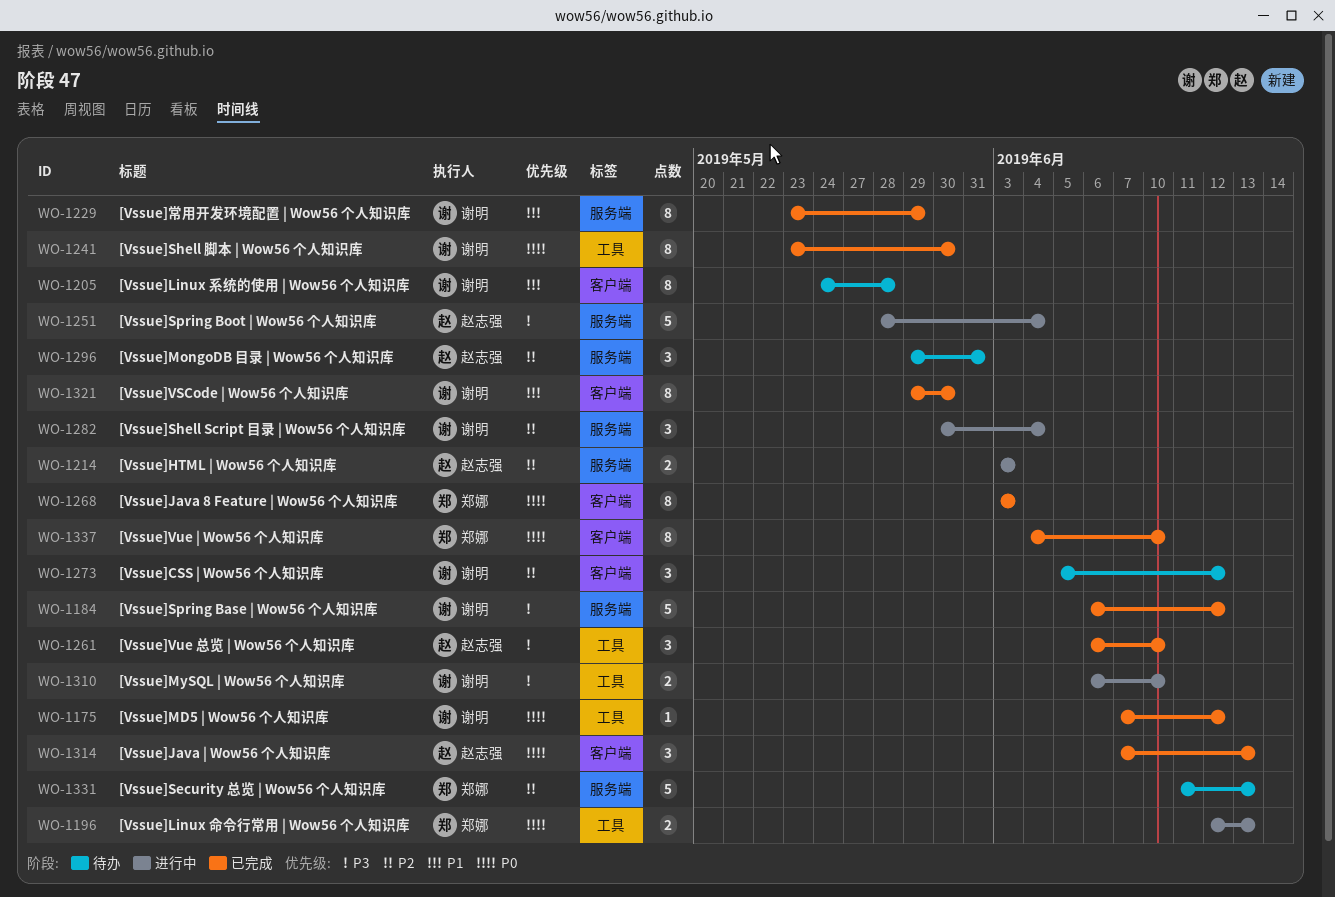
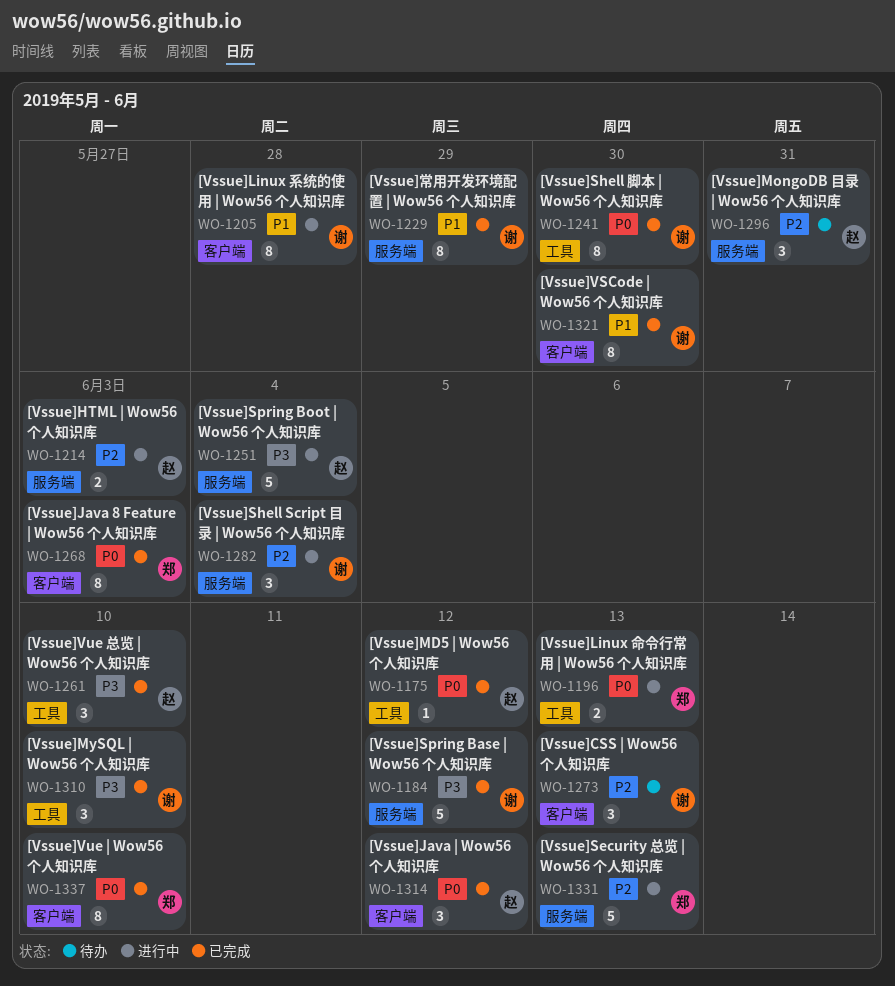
WO-1175, owner: 谢明 -> 赵志强
WO-1205, status: 待办 -> 进行中
WO-1273, due: Jun 12 -> Jun 13
WO-1310, status: 进行中 -> 已完成
WO-1310, estimate: 2 -> 3
WO-1314, due: Jun 13 -> Jun 12
WO-1331, status: 待办 -> 进行中

